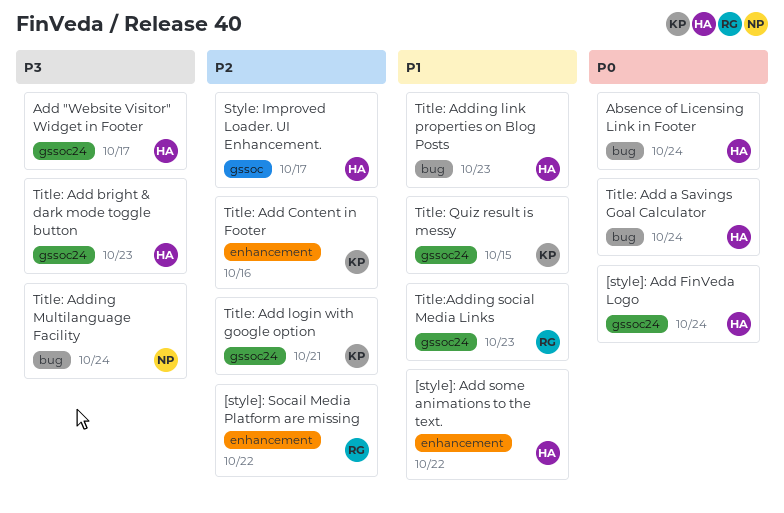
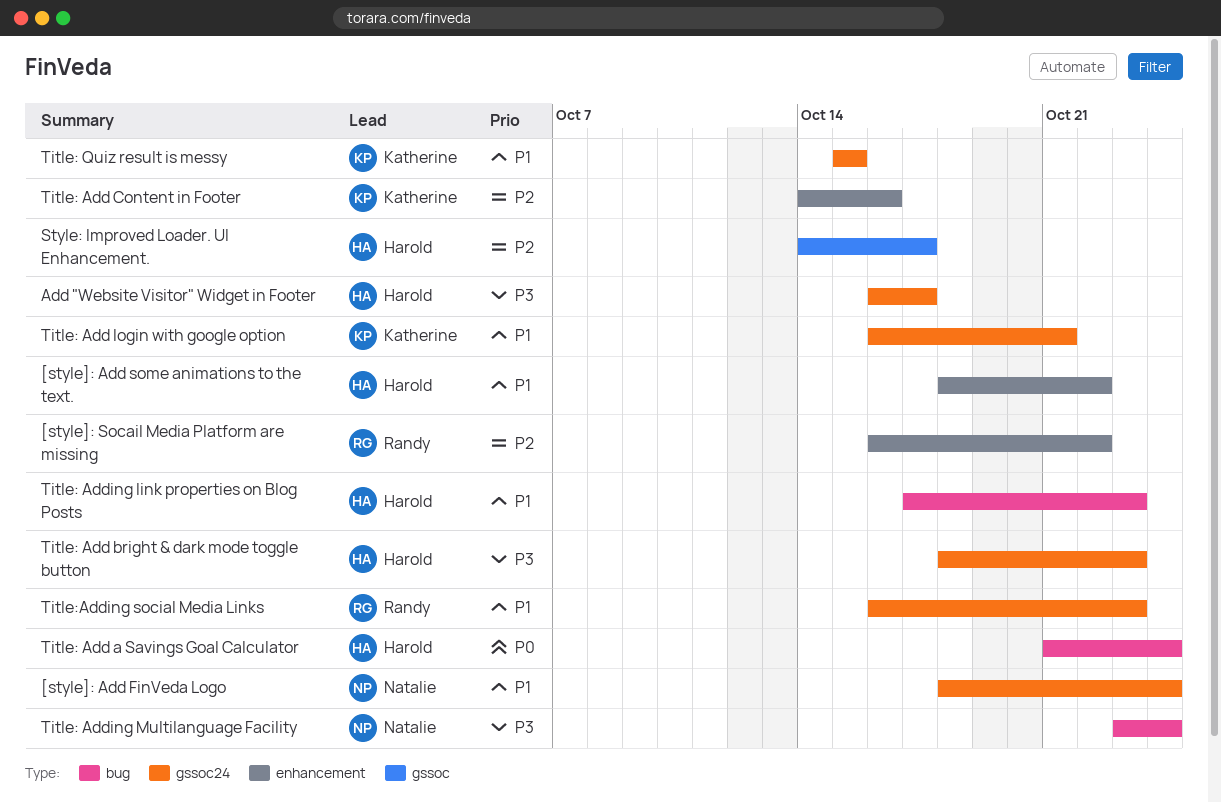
[style]: Add FinVeda Logo, owner: Harold -> Natalie
[style]: Add FinVeda Logo, priority: P0 -> P1
Absence of Licensing Link in Footer: present -> none
Title: Add login with google option, priority: P2 -> P1

